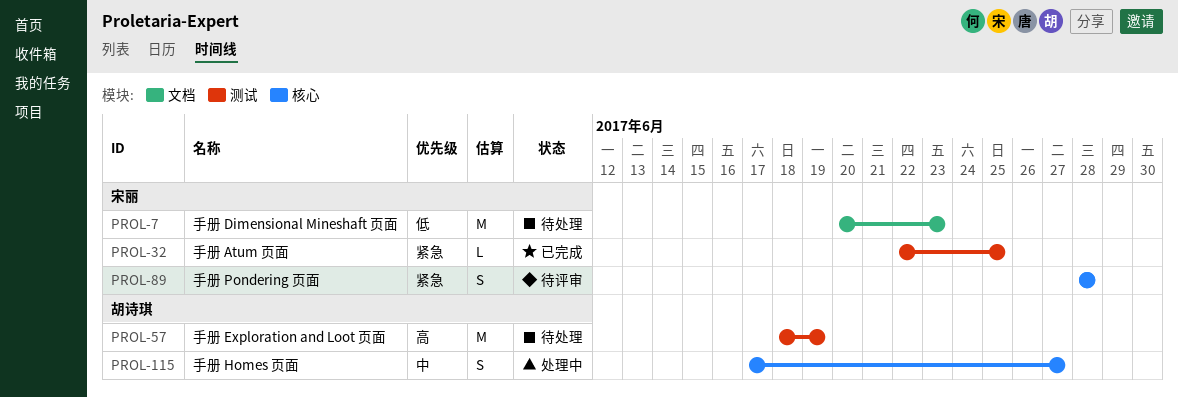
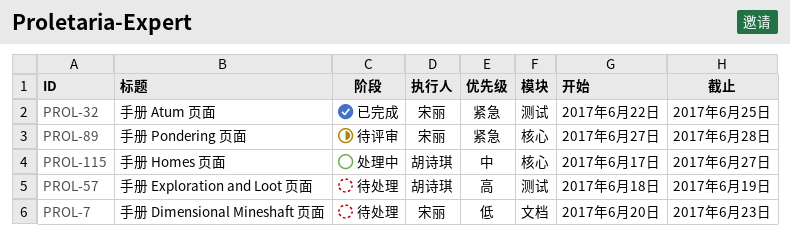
PROL-89, start: Jun 28 -> Jun 27

